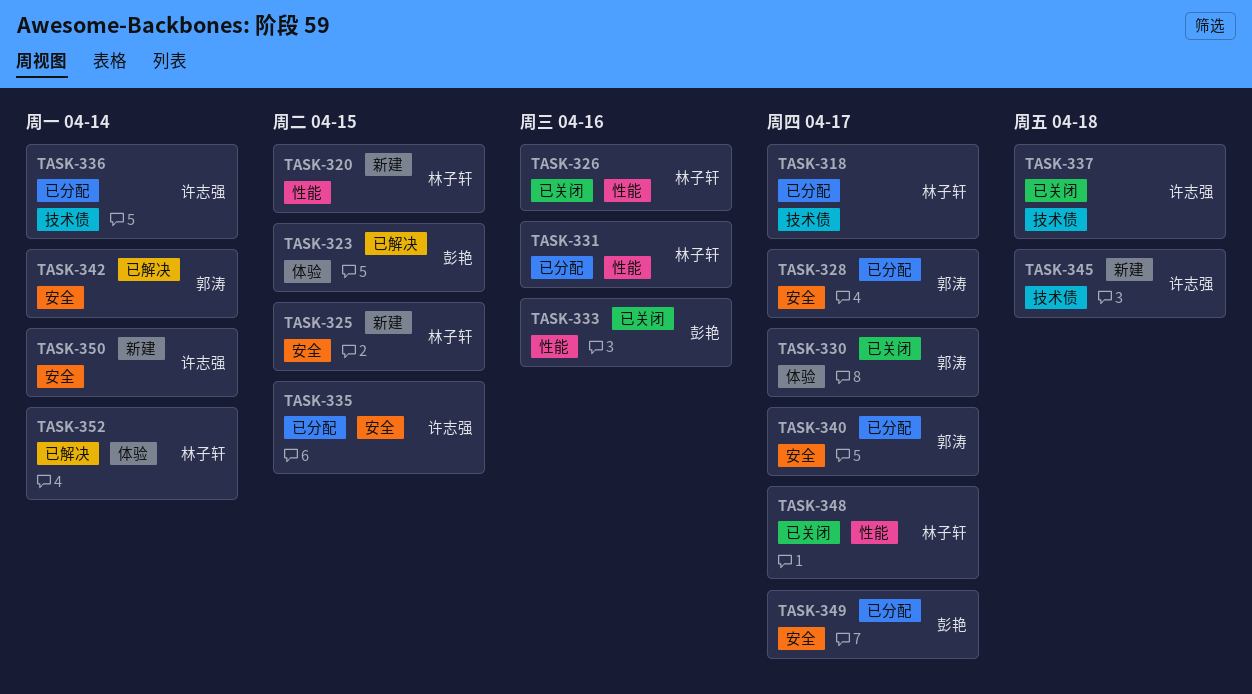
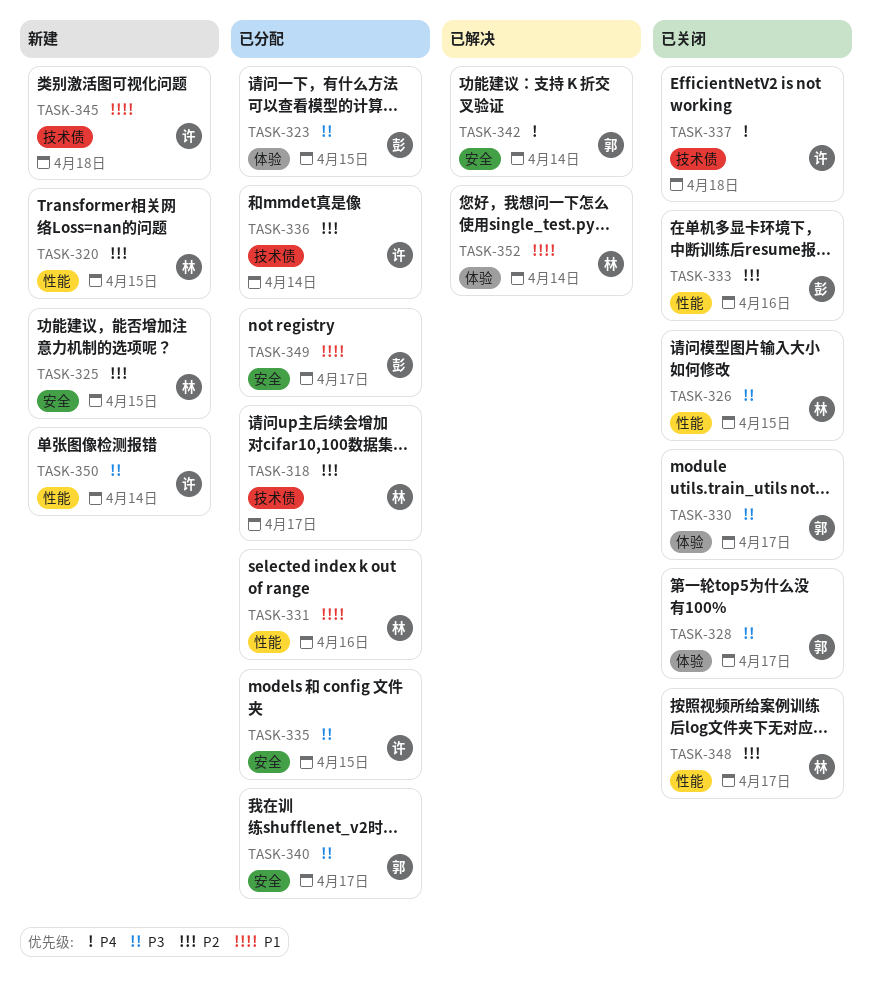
TASK-323, status: 已解决 -> 已分配
TASK-326, due: Apr 16 -> Apr 15
TASK-328, status: 已分配 -> 已关闭
TASK-328, label: 安全 -> 体验
TASK-350, label: 安全 -> 性能

